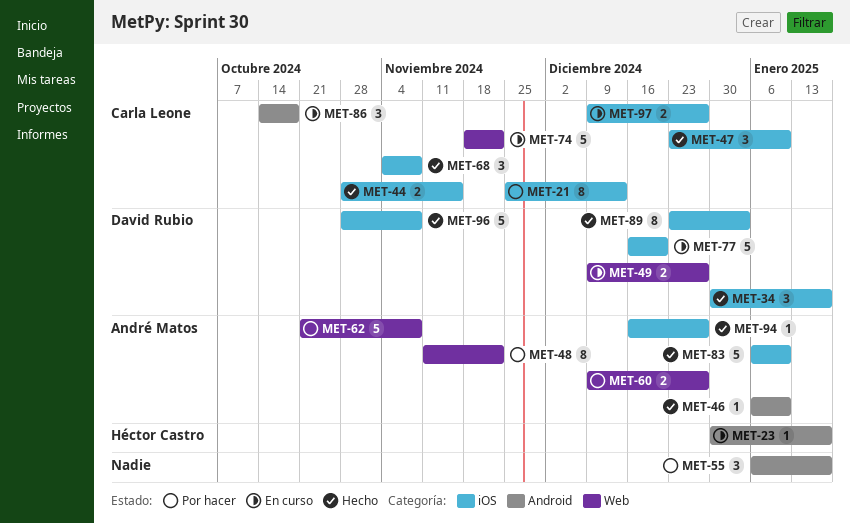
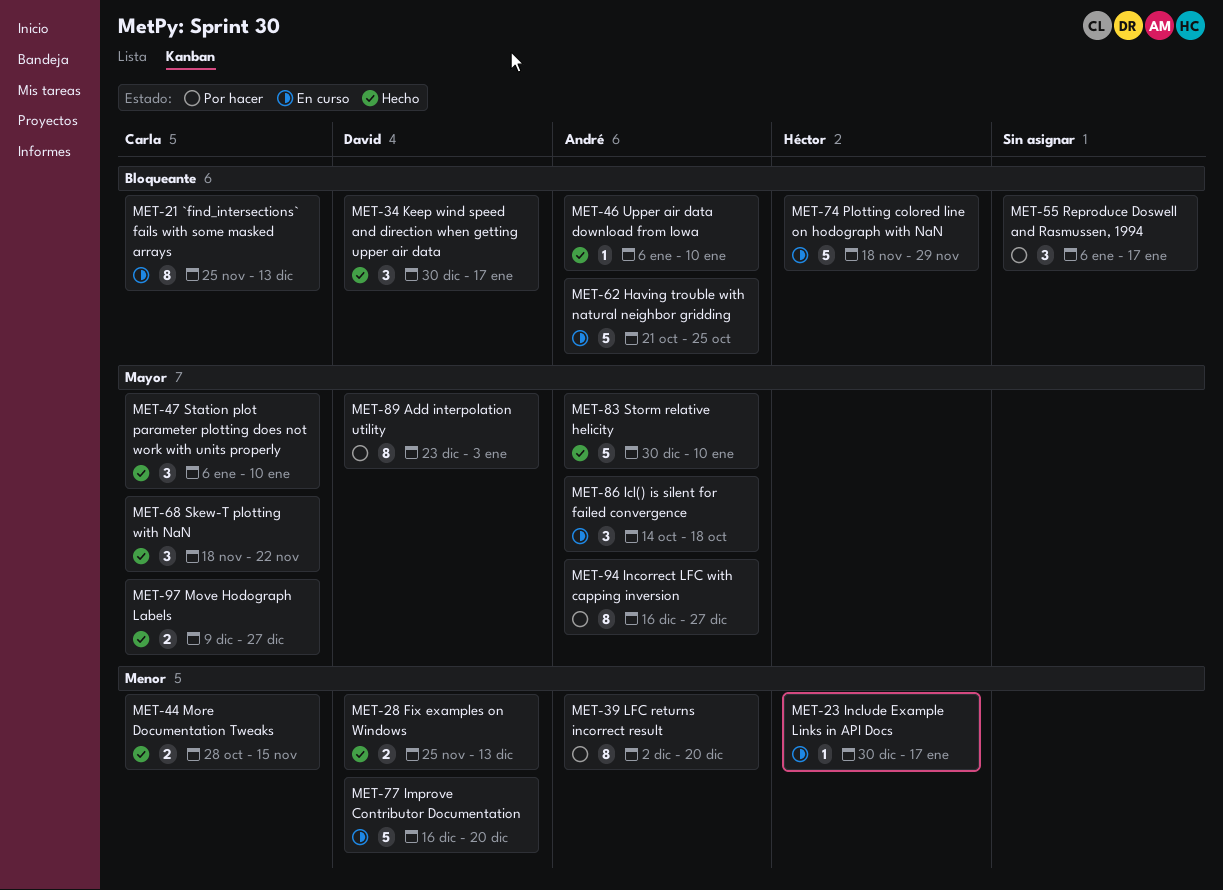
MET-21, status: Por hacer -> En curso
MET-28: none -> present
MET-39: none -> present
MET-47, start: Dec 23 -> Jan 6
MET-48: present -> none
MET-49: present -> none
MET-60: present -> none
MET-62, status: Por hacer -> En curso
MET-62, due: Nov 8 -> Oct 25
MET-68, start: Nov 4 -> Nov 18
MET-68, due: Nov 8 -> Nov 22
MET-74, owner: Carla Leone -> Héctor Castro
MET-74, due: Nov 22 -> Nov 29
MET-83, start: Jan 6 -> Dec 30
MET-86, owner: Carla Leone -> André Matos
MET-89, status: Hecho -> Por hacer
MET-94, status: Hecho -> Por hacer
MET-94, estimate: 1 -> 8
MET-96: present -> none
MET-97, status: En curso -> Hecho

